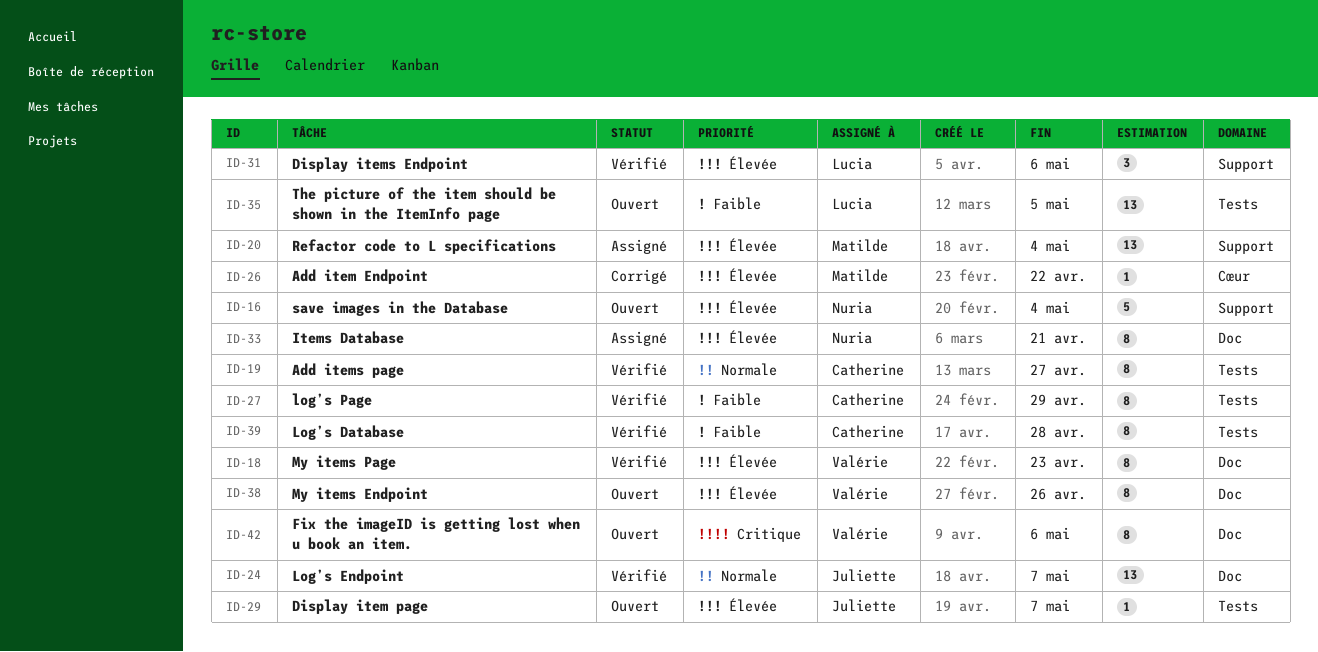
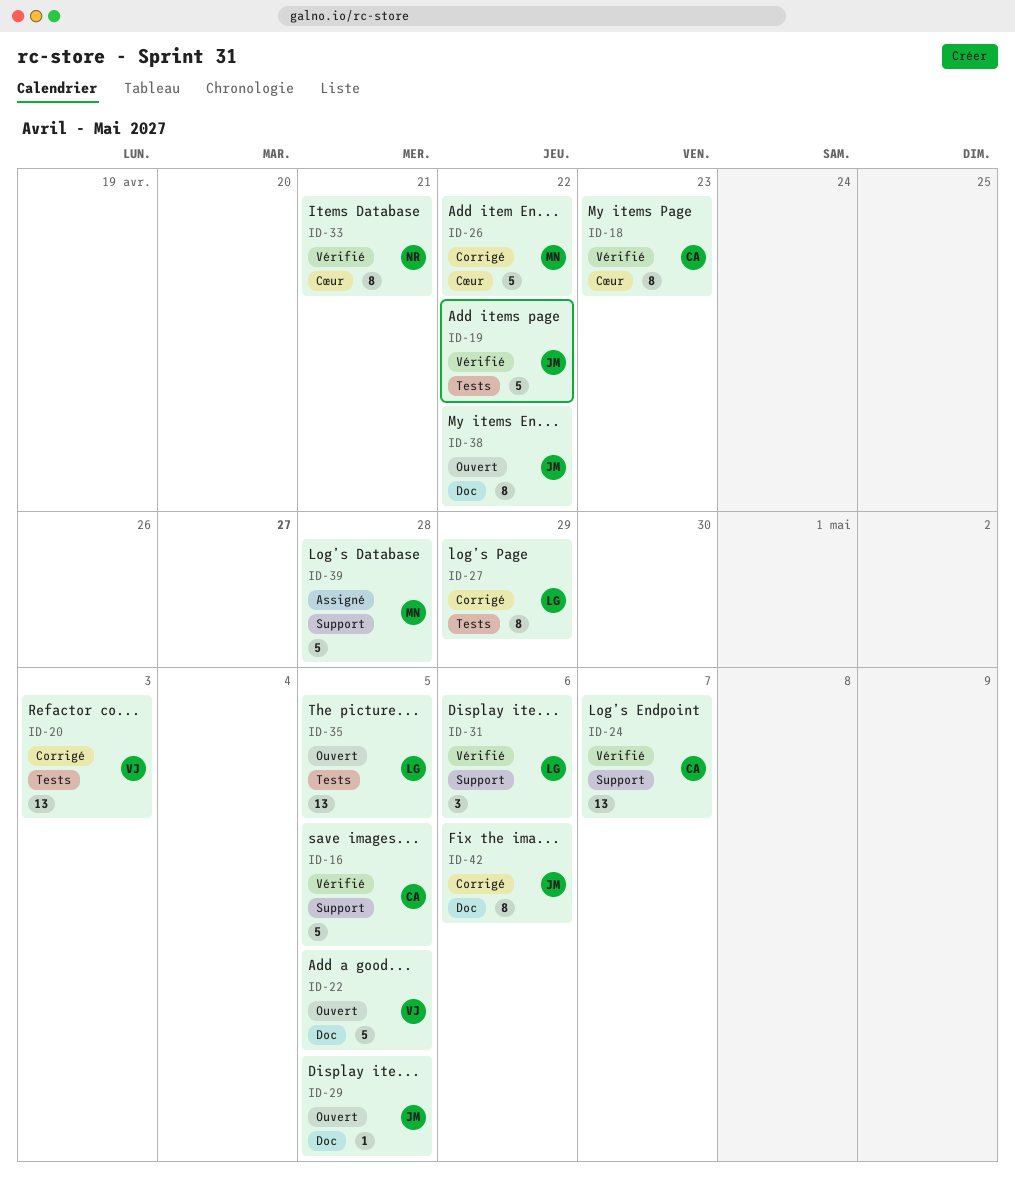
ID-16, status: Ouvert -> Vérifié
ID-16, owner: Nuria -> Catherine
ID-16, due: May 4 -> May 5
ID-18, owner: Valérie -> Catherine
ID-18, label: Doc -> Cœur
ID-19, owner: Catherine -> Juliette
ID-19, estimate: 8 -> 5
ID-19, due: Apr 27 -> Apr 22
ID-20, status: Assigné -> Corrigé
ID-20, owner: Matilde -> Valérie
ID-20, label: Support -> Tests
ID-20, due: May 4 -> May 3
ID-22: none -> present
ID-24, owner: Juliette -> Catherine
ID-24, label: Doc -> Support
ID-26, estimate: 1 -> 5
ID-27, status: Vérifié -> Corrigé
ID-27, owner: Catherine -> Lucia
ID-29, label: Tests -> Doc
ID-29, due: May 7 -> May 5
ID-33, status: Assigné -> Vérifié
ID-33, label: Doc -> Cœur
ID-38, owner: Valérie -> Juliette
ID-38, due: Apr 26 -> Apr 22
ID-39, status: Vérifié -> Assigné
ID-39, owner: Catherine -> Matilde
ID-39, label: Tests -> Support
ID-39, estimate: 8 -> 5
ID-42, status: Ouvert -> Corrigé
ID-42, owner: Valérie -> Juliette

